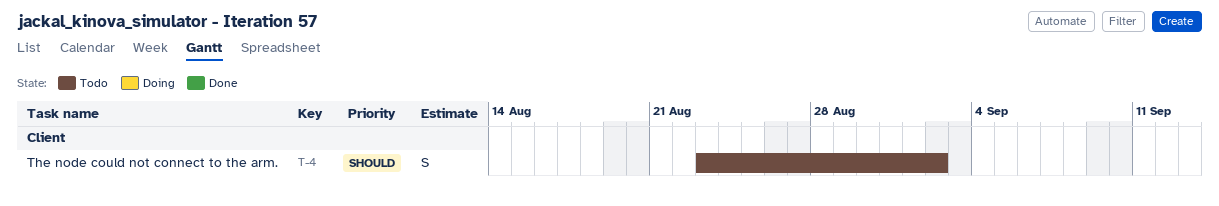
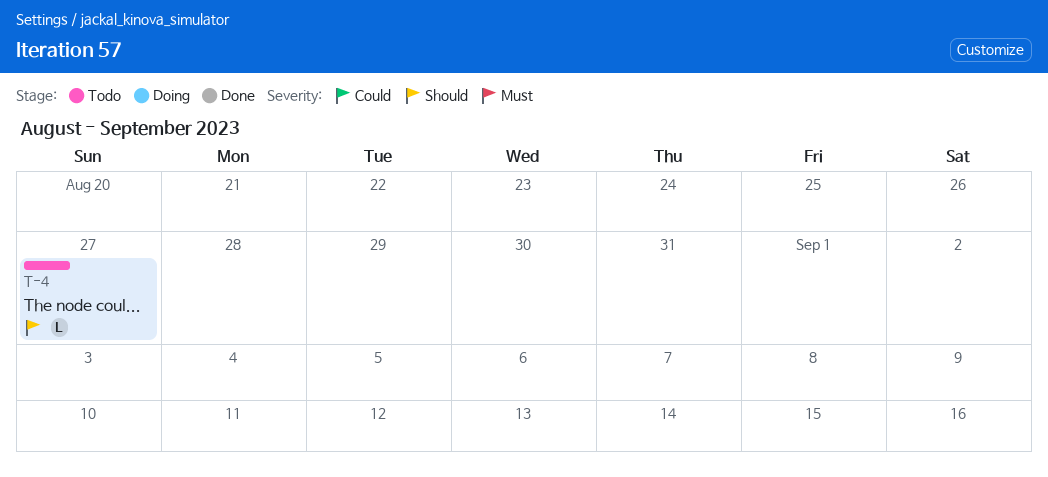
T-4, estimate: S -> L
T-4, due: Sep 2 -> Aug 27

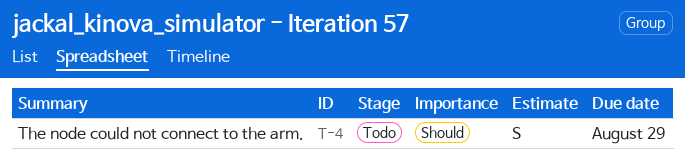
T-4, estimate: L -> S
T-4, due: Aug 27 -> Aug 29

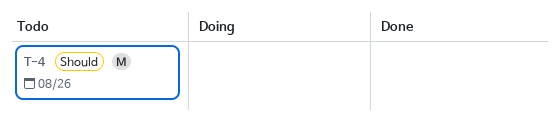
T-4, estimate: S -> M
T-4, due: Aug 29 -> Aug 26

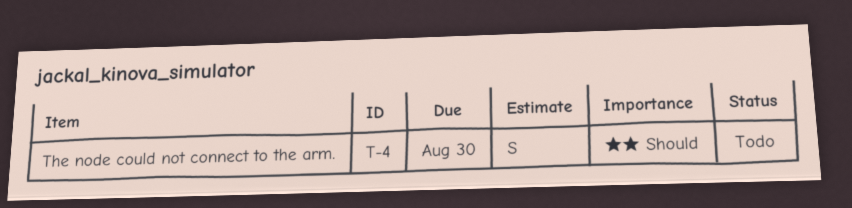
T-4, estimate: M -> S
T-4, due: Aug 26 -> Aug 30

